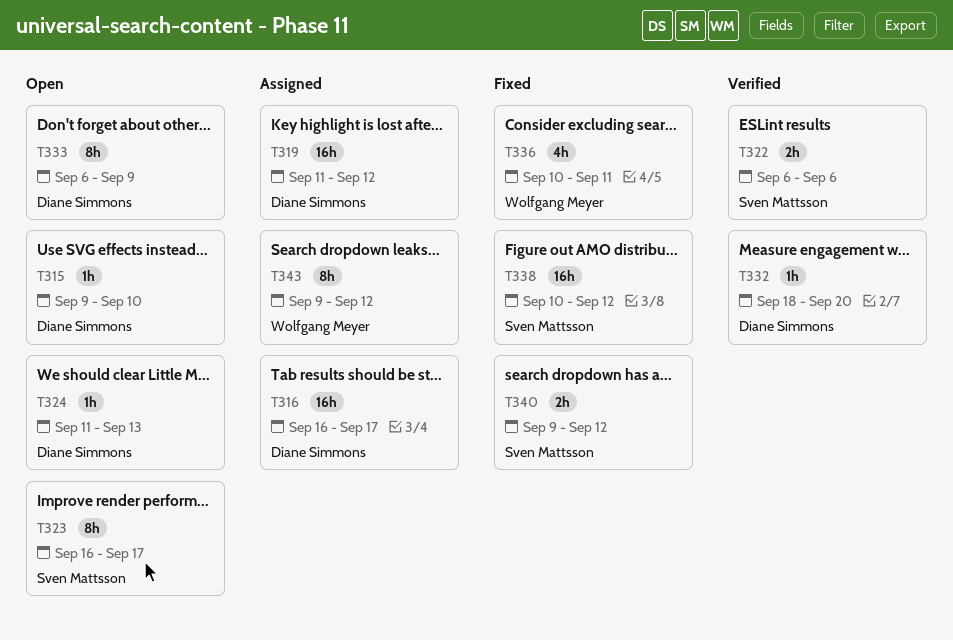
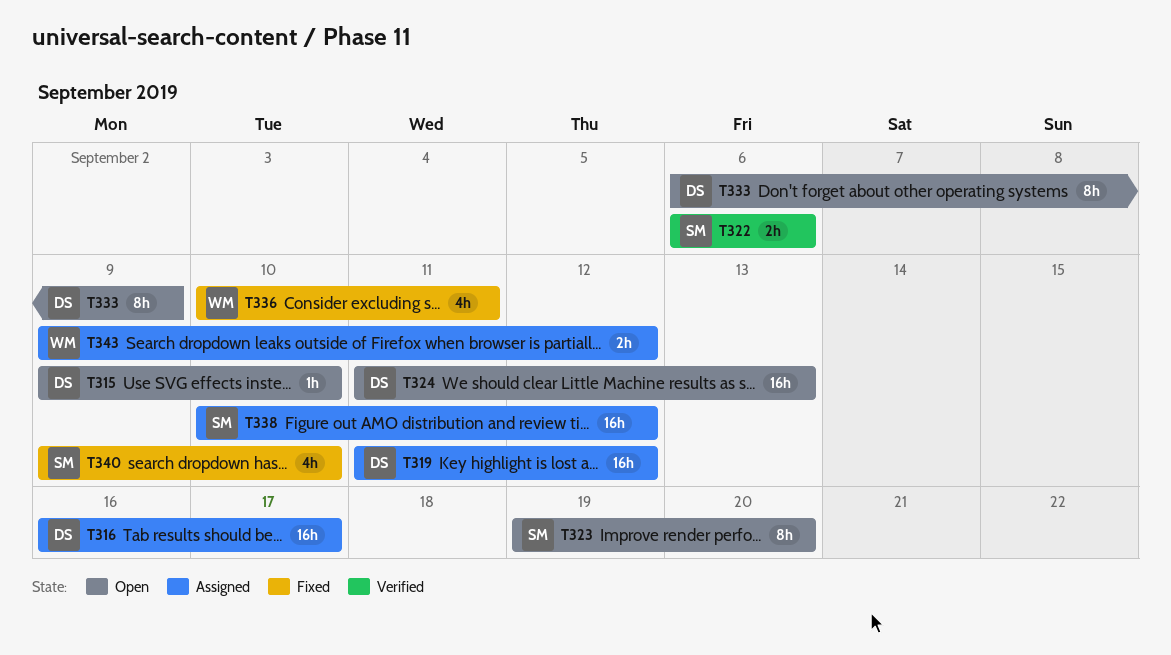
T323, start: Sep 16 -> Sep 19
T323, due: Sep 17 -> Sep 20
T324, estimate: 1h -> 16h
T332: present -> none
T338, status: Fixed -> Assigned
T340, estimate: 2h -> 4h
T340, due: Sep 12 -> Sep 10
T343, estimate: 8h -> 2h

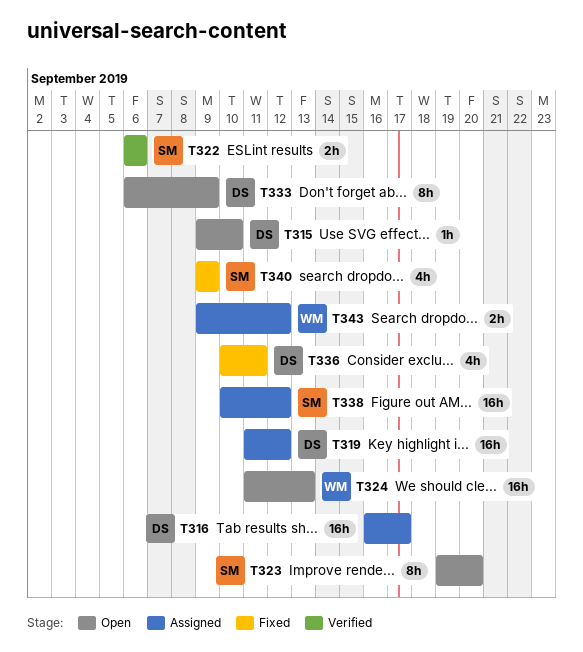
T324, owner: DS -> WM
T336, owner: WM -> DS
T340, due: Sep 10 -> Sep 9

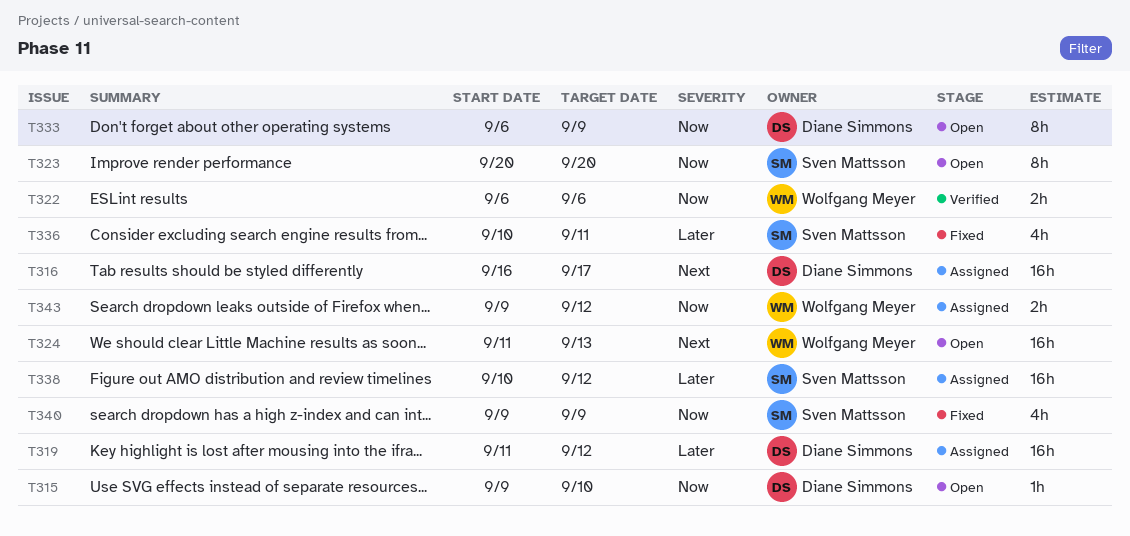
T322, owner: Sven Mattsson -> Wolfgang Meyer
T323, start: Sep 19 -> Sep 20
T336, owner: Diane Simmons -> Sven Mattsson

